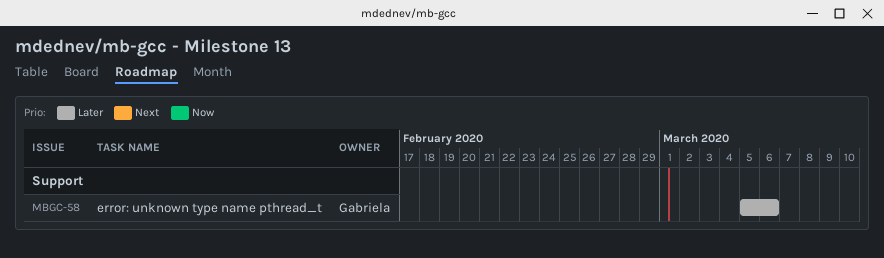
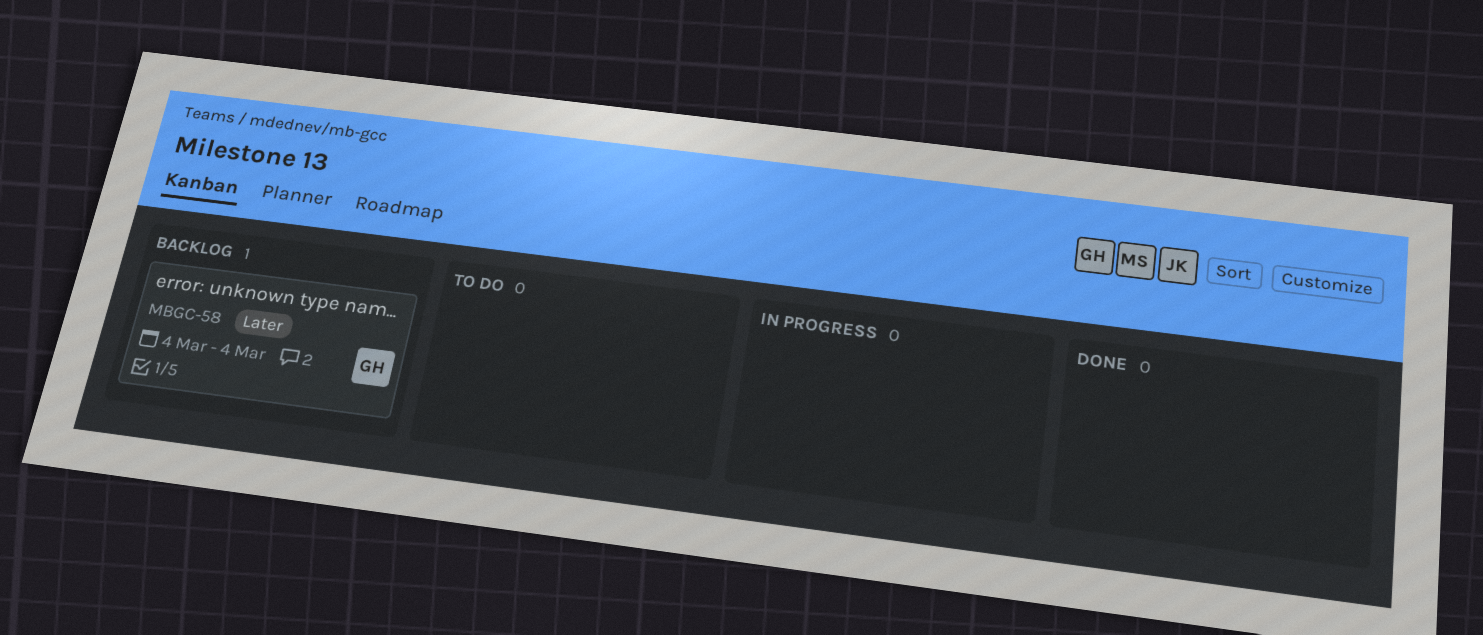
MBGC-58, start: Mar 5 -> Mar 4
MBGC-58, due: Mar 6 -> Mar 4

